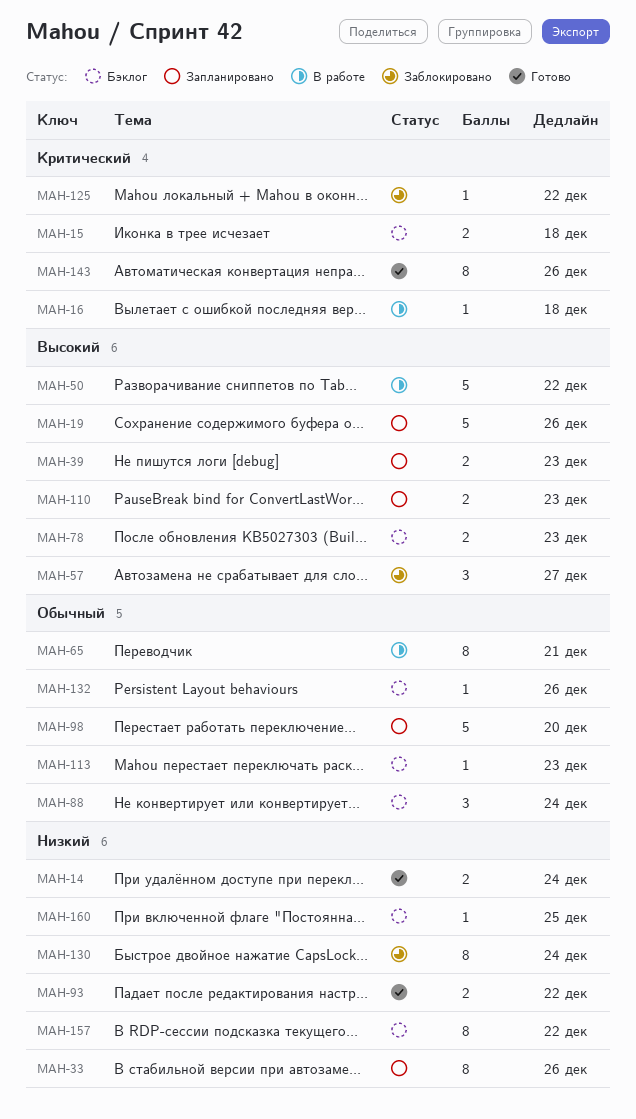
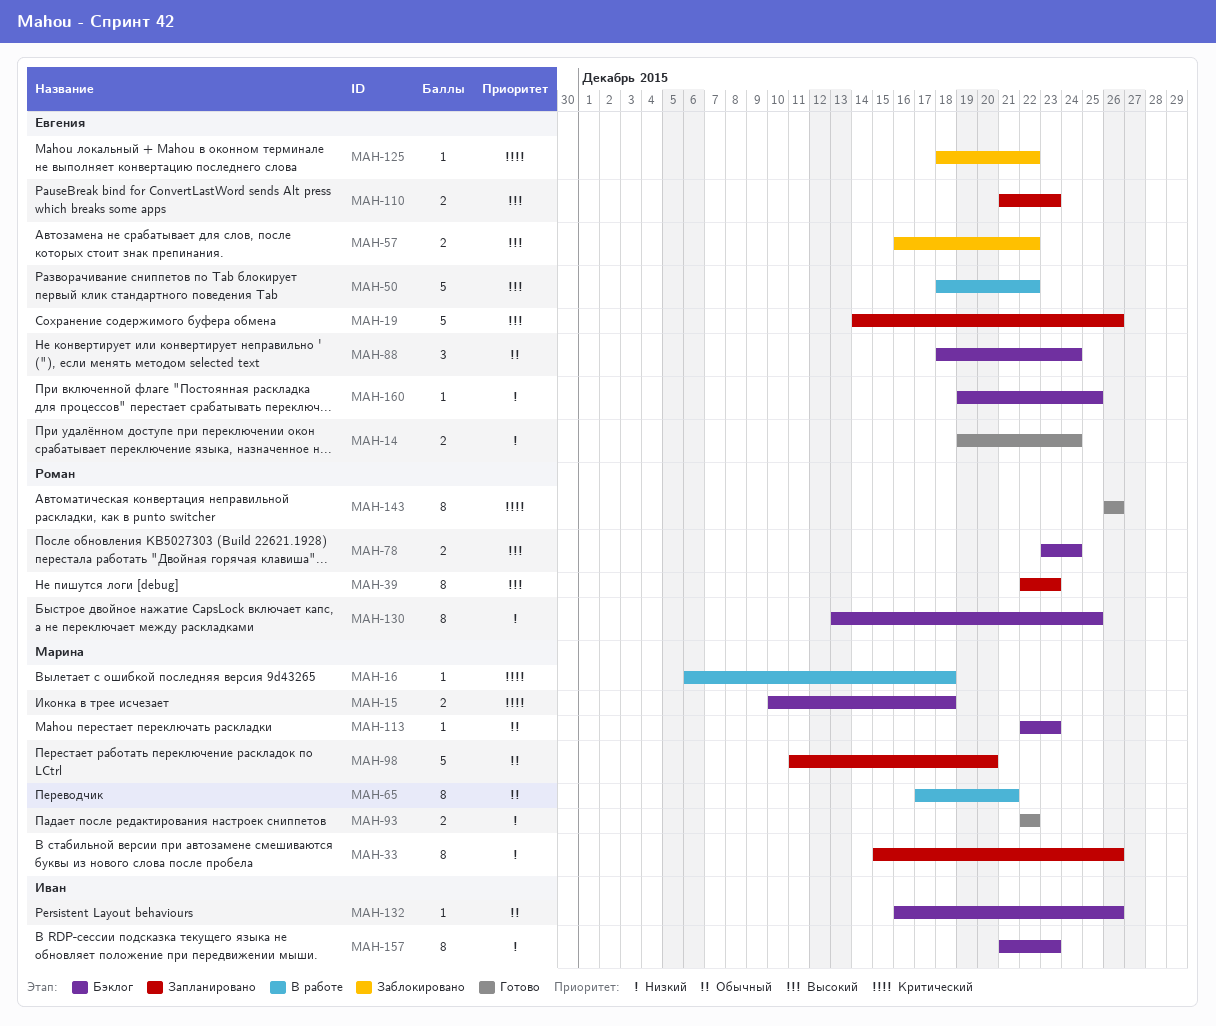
MAH-39, estimate: 2 -> 8
MAH-57, estimate: 3 -> 2
MAH-57, due: Dec 27 -> Dec 22
MAH-78, due: Dec 23 -> Dec 24
MAH-130, status: Заблокировано -> Бэклог
MAH-130, due: Dec 24 -> Dec 25
MAH-157, due: Dec 22 -> Dec 23

